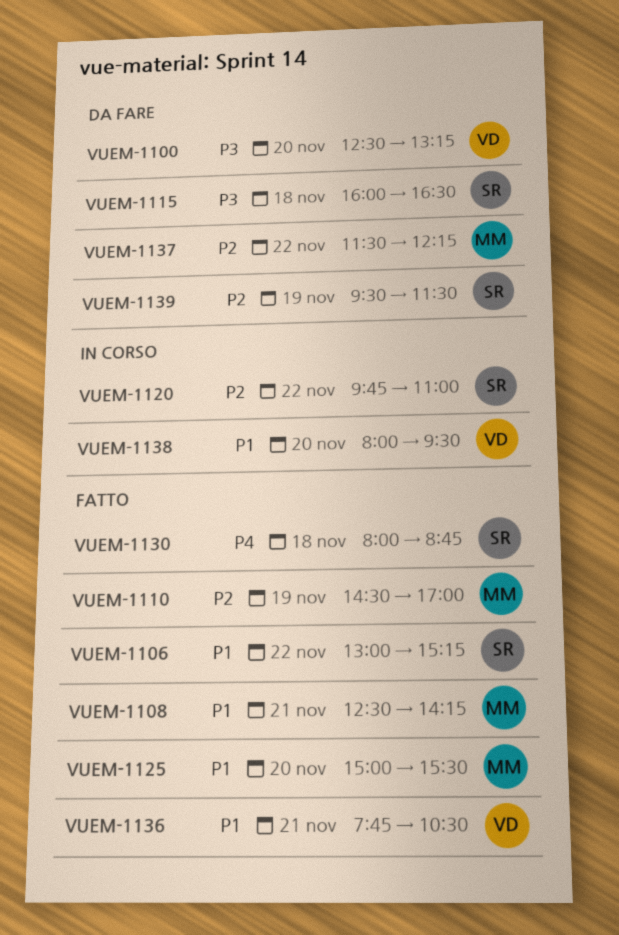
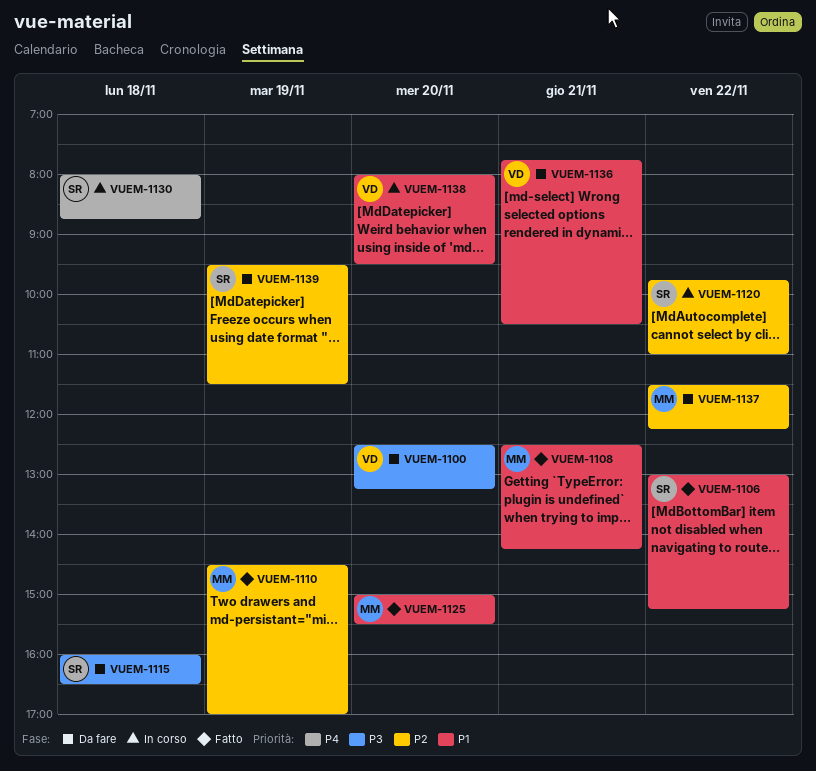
VUEM-1130, status: Fatto -> In corso
VUEM-1136, status: Fatto -> Da fare

